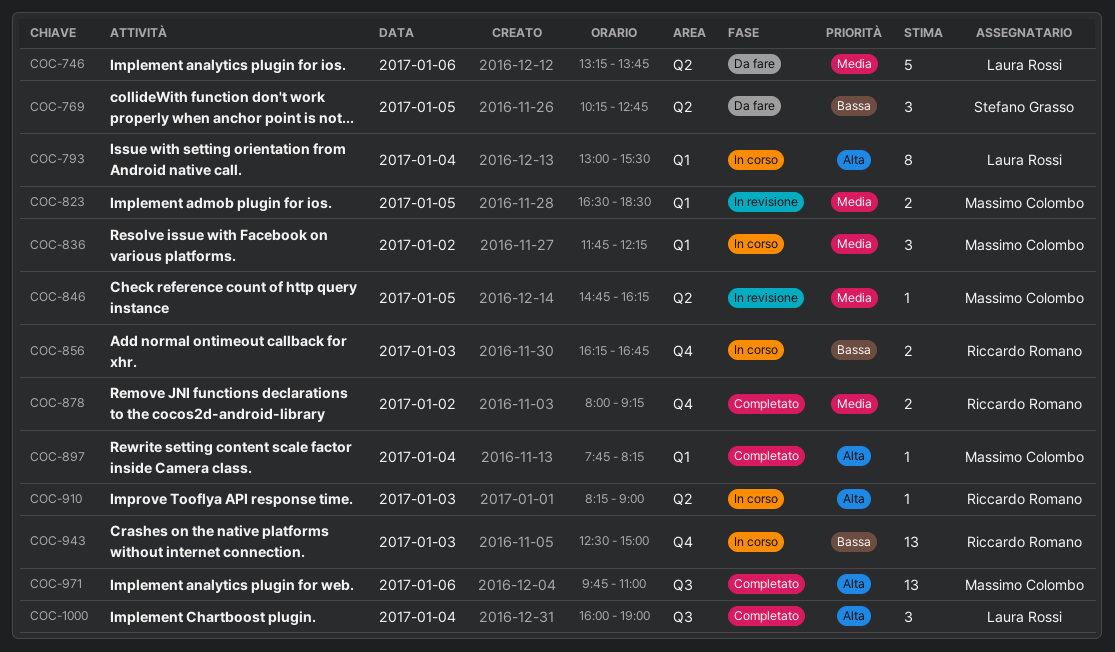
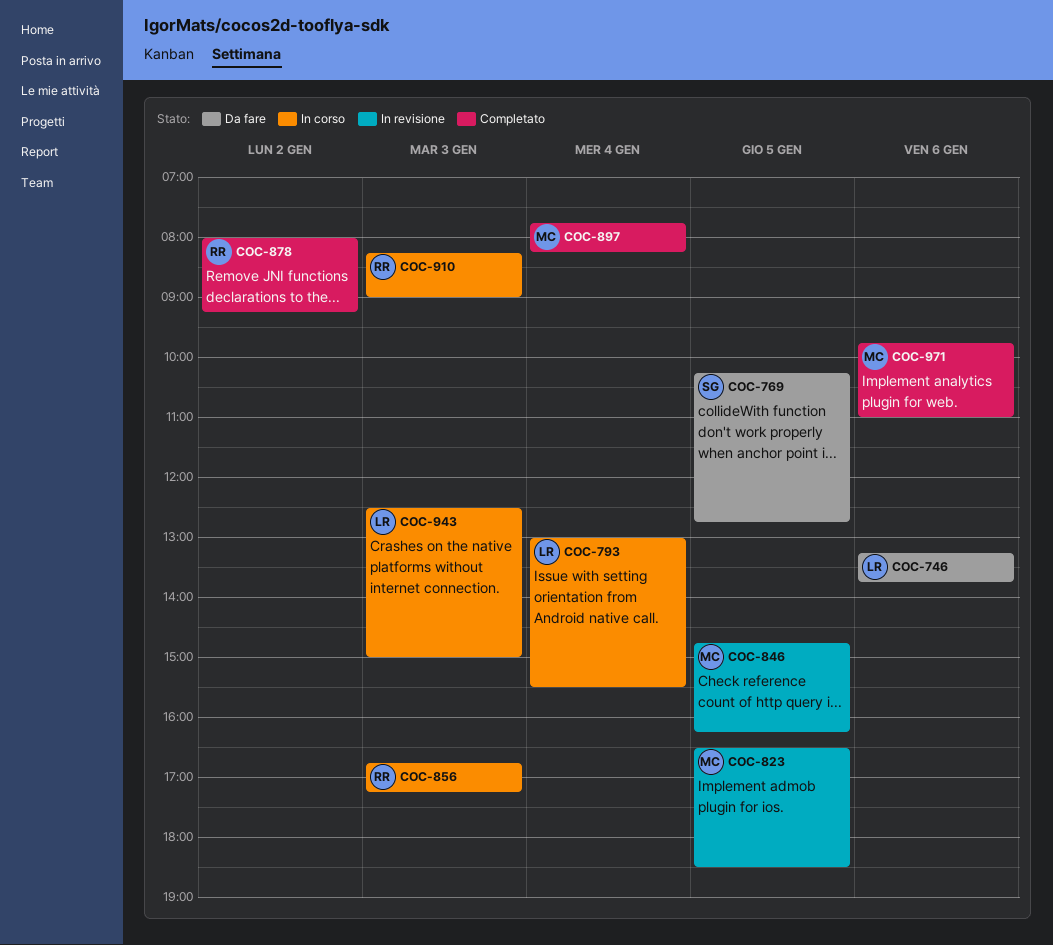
COC-836: present -> none
COC-856, begins: 16:15 -> 16:45
COC-856, ends: 16:45 -> 17:15
COC-943, owner: Riccardo Romano -> Laura Rossi
COC-1000: present -> none

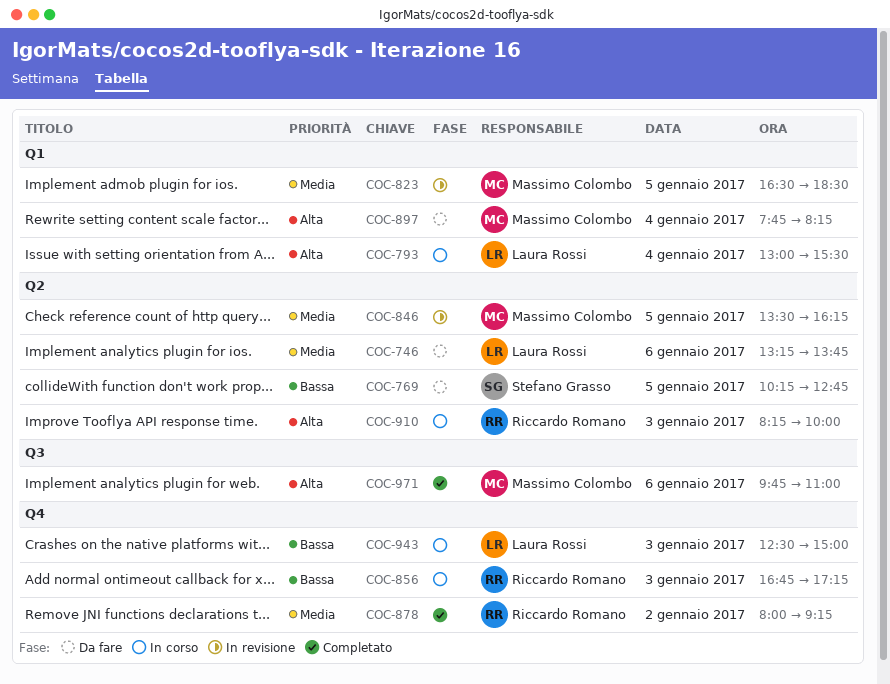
COC-846, begins: 14:45 -> 13:30
COC-897, status: Completato -> Da fare
COC-910, ends: 09:00 -> 10:00

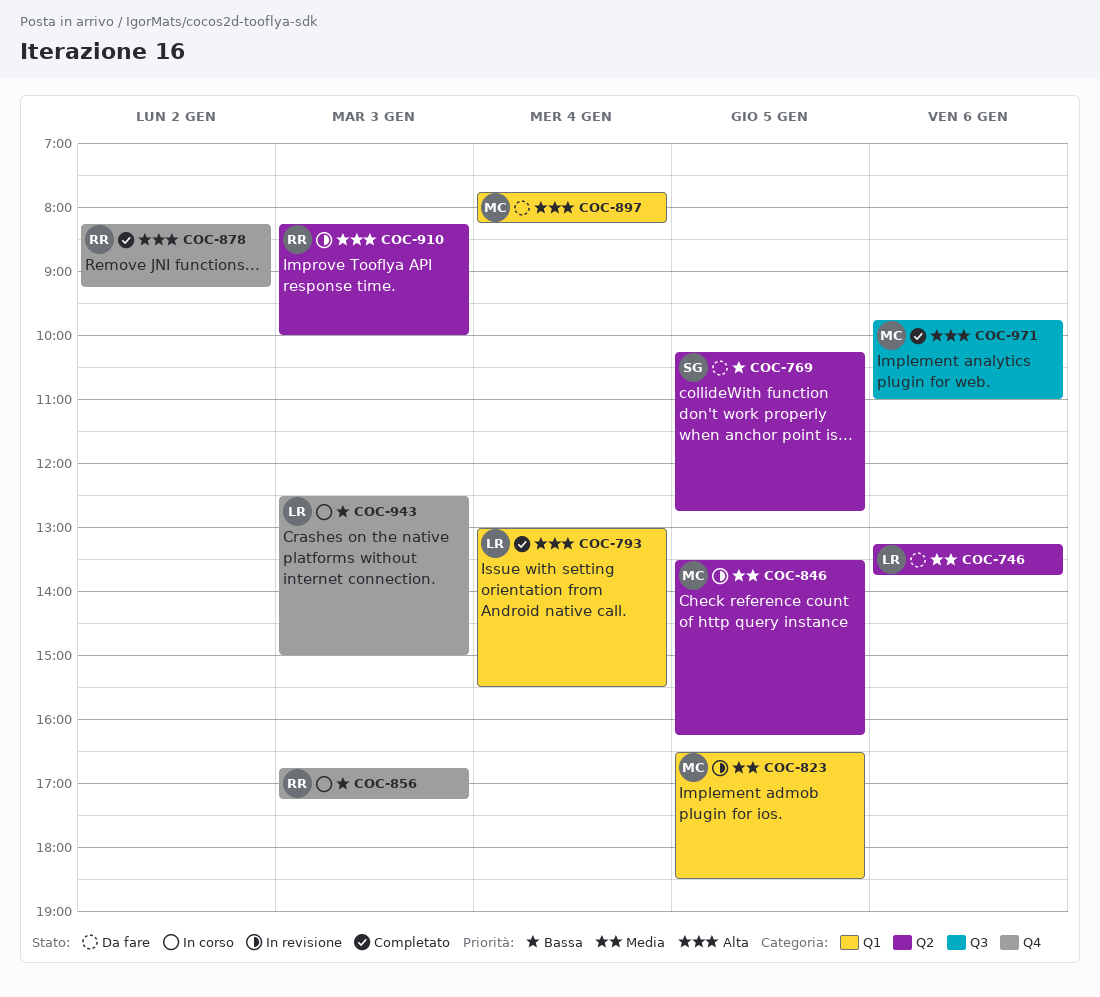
COC-793, status: In corso -> Completato
COC-878, priority: Media -> Alta
COC-878, begins: 08:00 -> 08:15
COC-910, status: In corso -> In revisione

